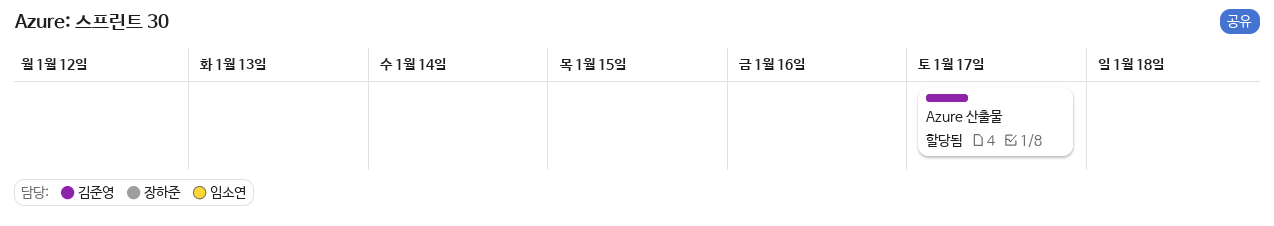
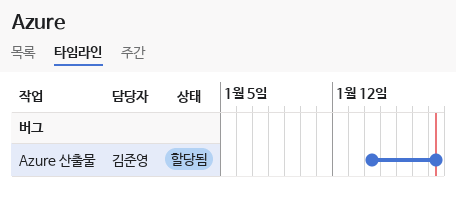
Azure 산출물, due: Jan 17 -> Jan 18

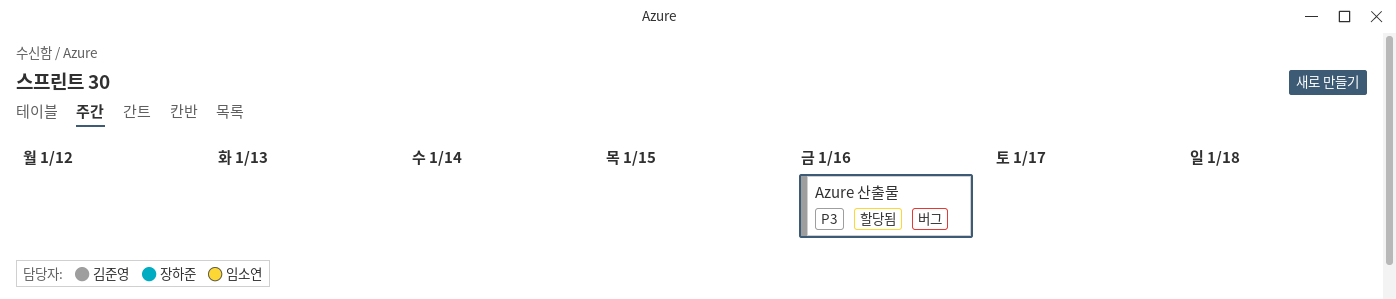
Azure 산출물, due: Jan 18 -> Jan 16

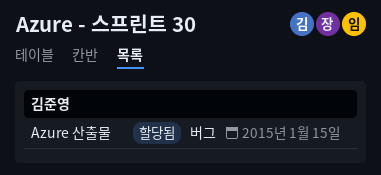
Azure 산출물, due: Jan 16 -> Jan 15

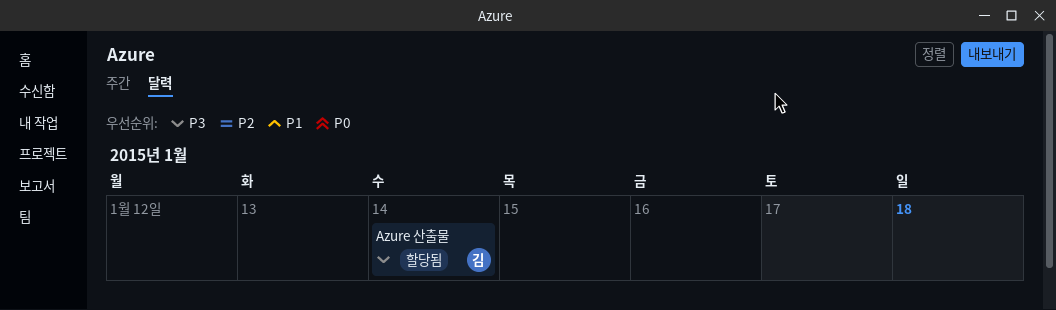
Azure 산출물, due: Jan 15 -> Jan 14

